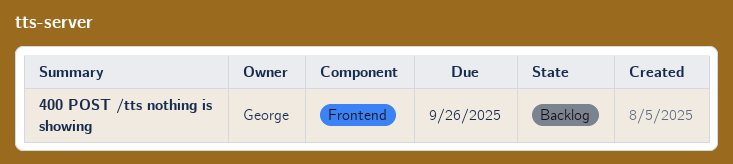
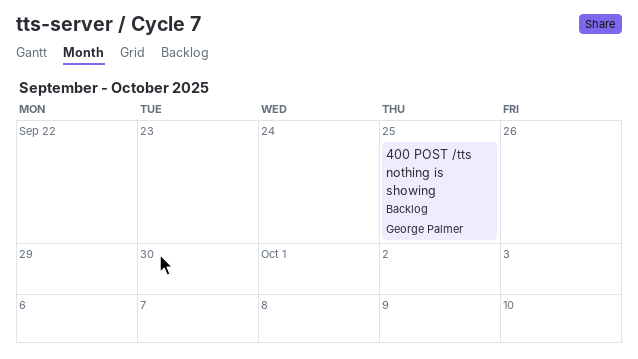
400 POST /tts nothing is showing, due: Sep 26 -> Sep 25

